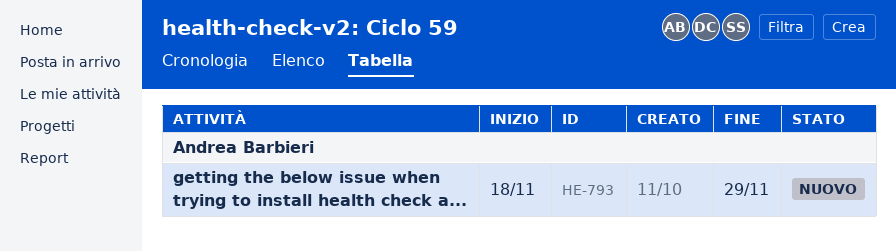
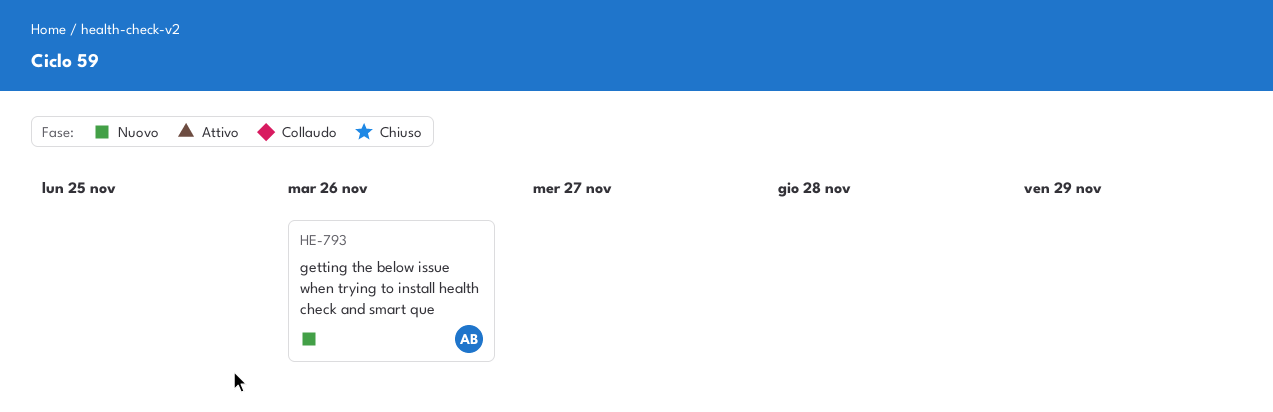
HE-793, due: Nov 29 -> Nov 26

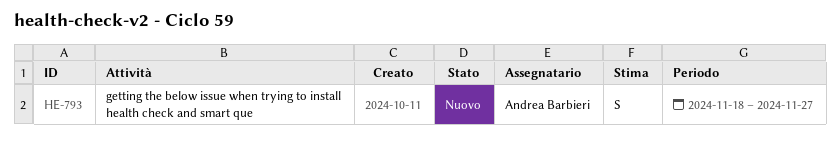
HE-793, due: Nov 26 -> Nov 27

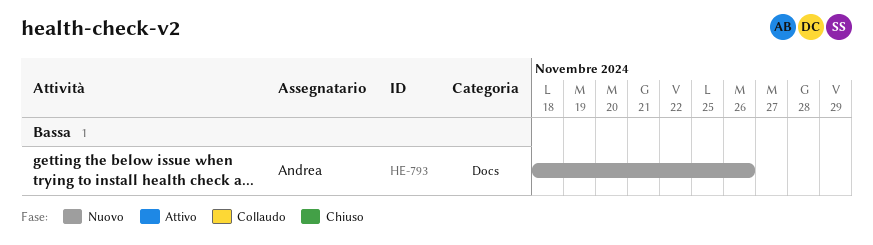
HE-793, due: Nov 27 -> Nov 26

